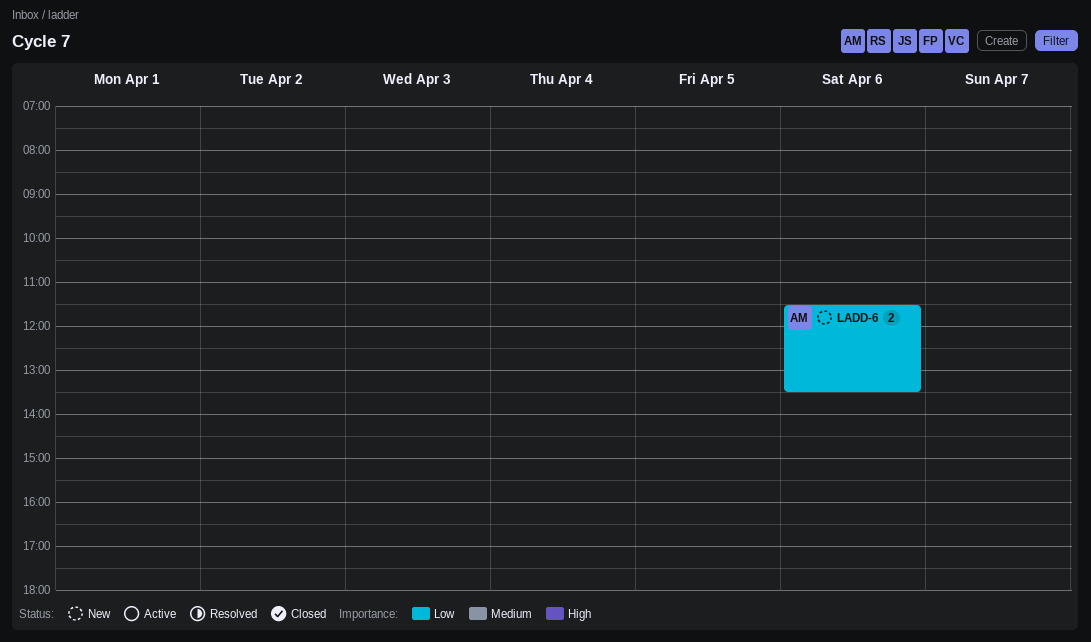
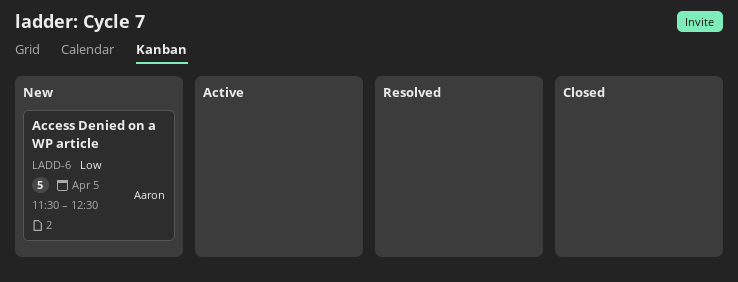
LADD-6, estimate: 2 -> 5
LADD-6, day: Apr 6 -> Apr 5
LADD-6, ends: 13:30 -> 12:30

